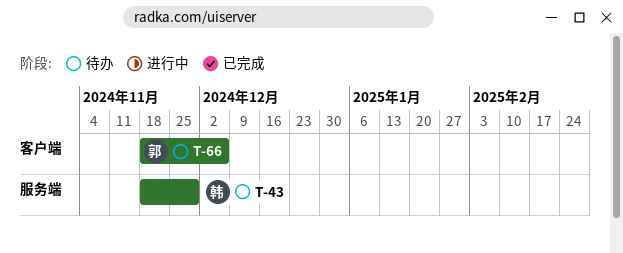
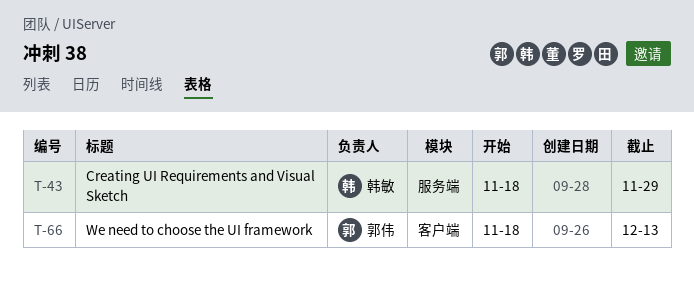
T-66, due: Dec 6 -> Dec 13

